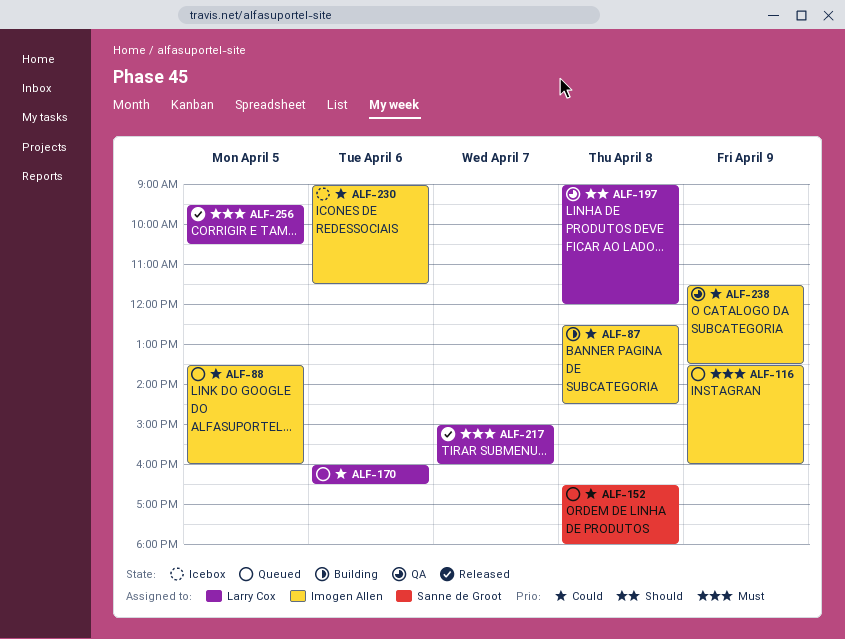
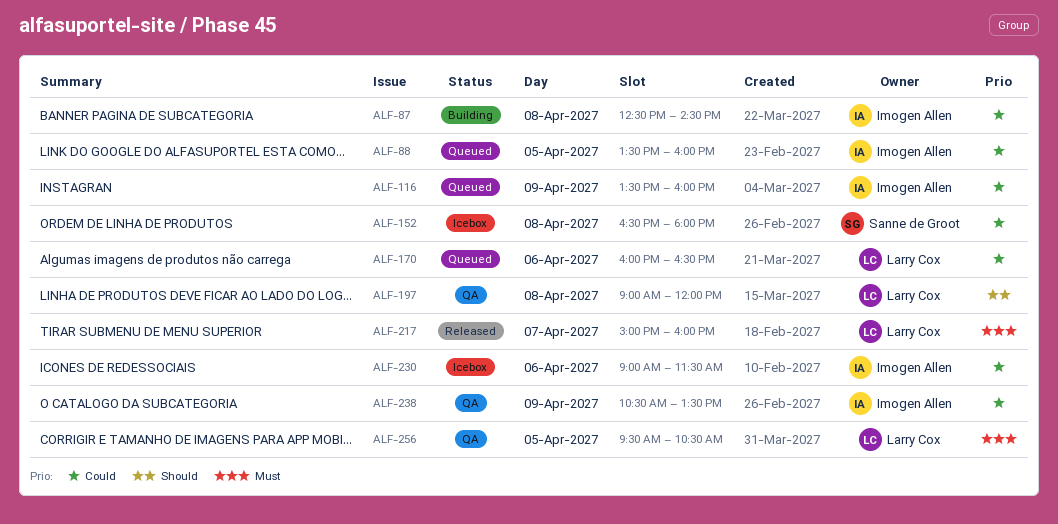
ALF-116, priority: Must -> Could
ALF-152, status: Queued -> Icebox
ALF-238, begins: 11:30 -> 10:30
ALF-256, status: Released -> QA

